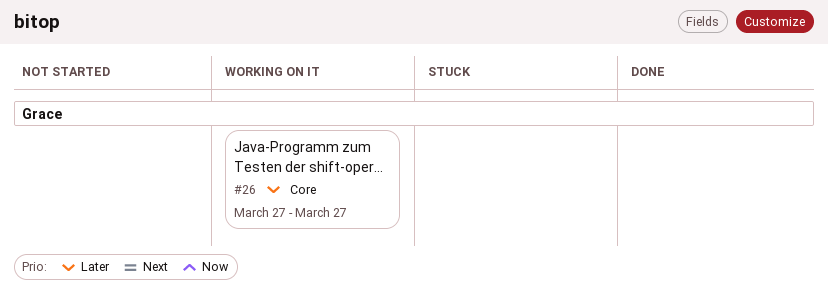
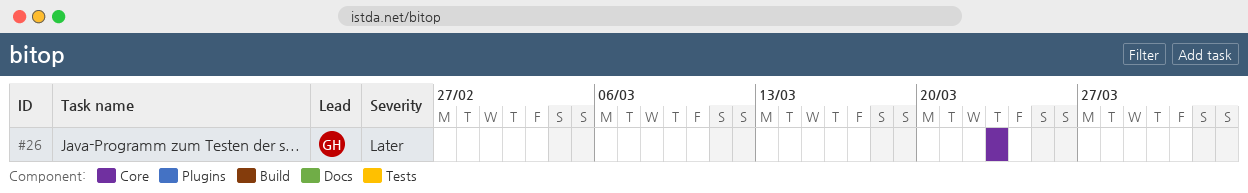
#26, start: Mar 27 -> Mar 23
#26, due: Mar 27 -> Mar 23

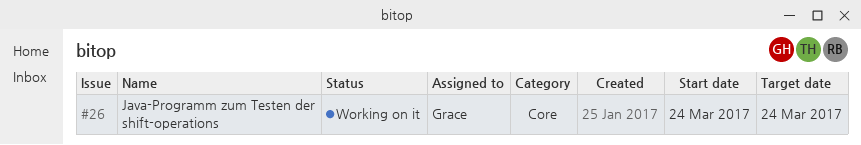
#26, start: Mar 23 -> Mar 24
#26, due: Mar 23 -> Mar 24

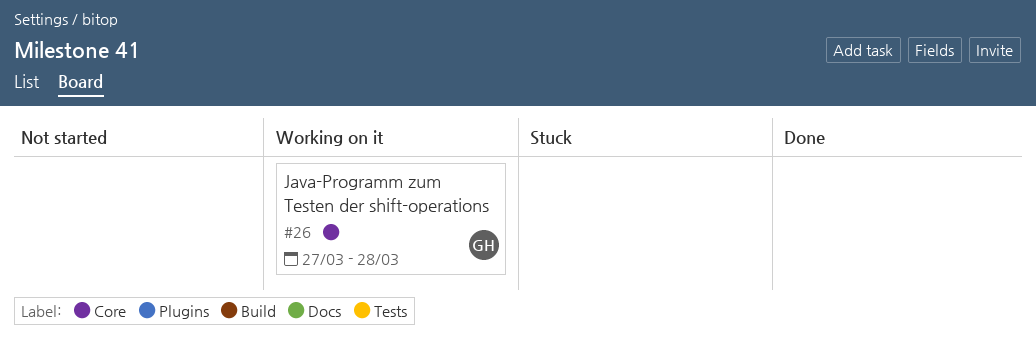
#26, start: Mar 24 -> Mar 27
#26, due: Mar 24 -> Mar 28

